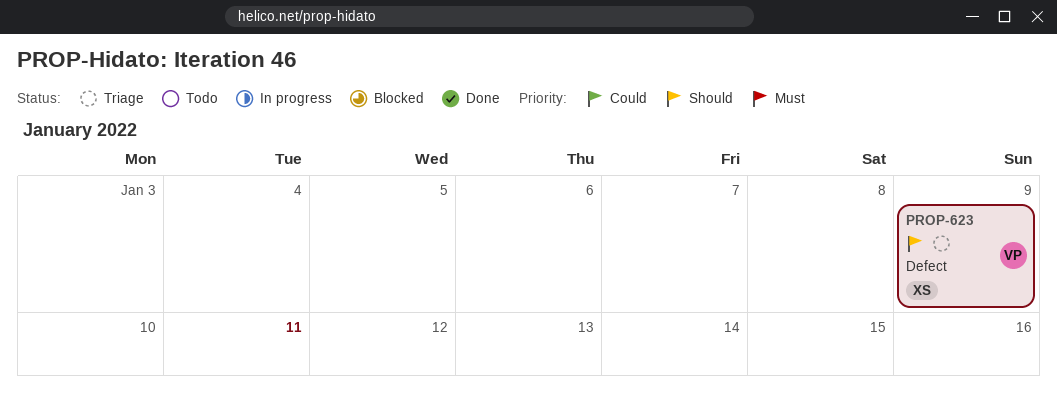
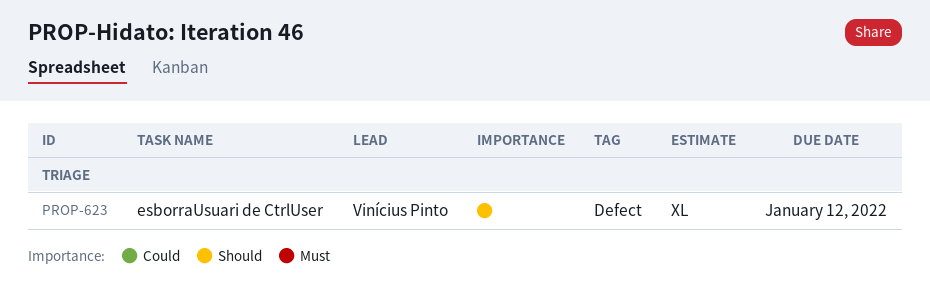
PROP-623, estimate: XS -> XL
PROP-623, due: Jan 9 -> Jan 12

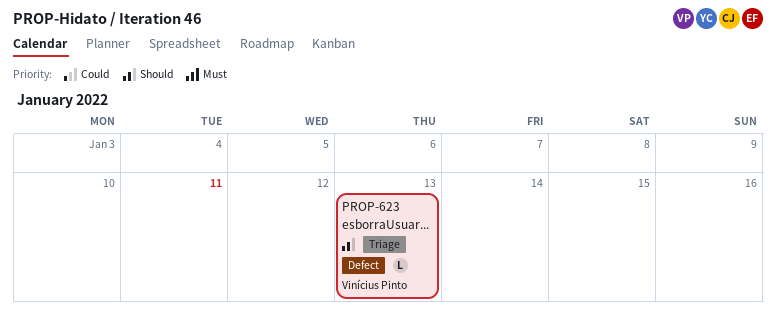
PROP-623, estimate: XL -> L
PROP-623, due: Jan 12 -> Jan 13

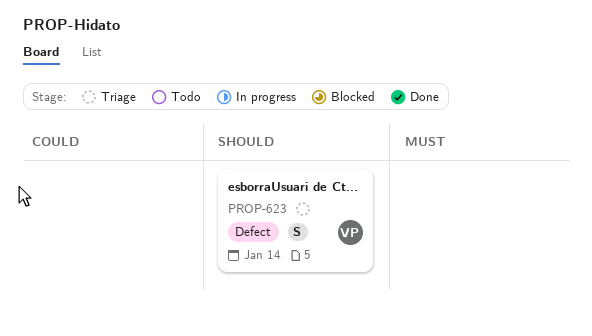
PROP-623, estimate: L -> S
PROP-623, due: Jan 13 -> Jan 14

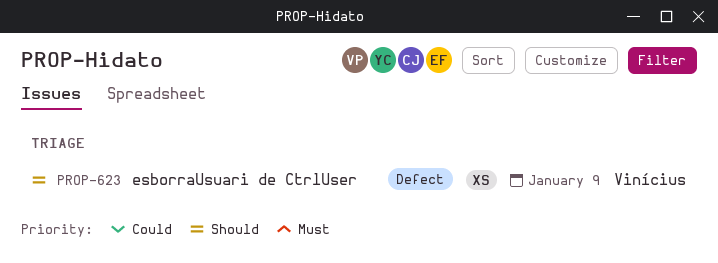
PROP-623, estimate: S -> XS
PROP-623, due: Jan 14 -> Jan 9

